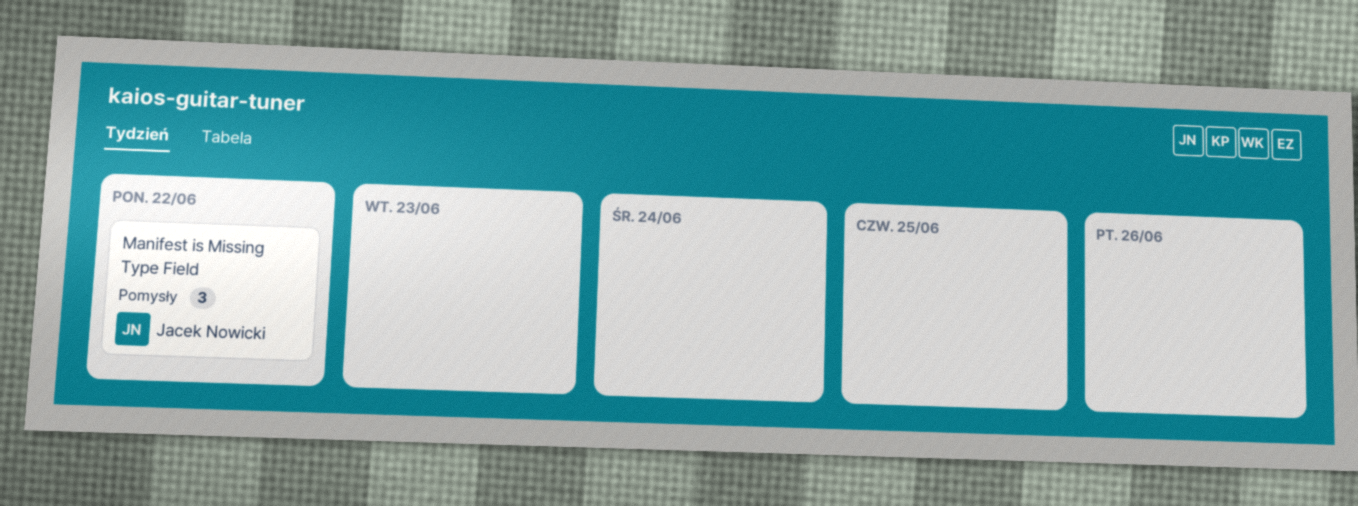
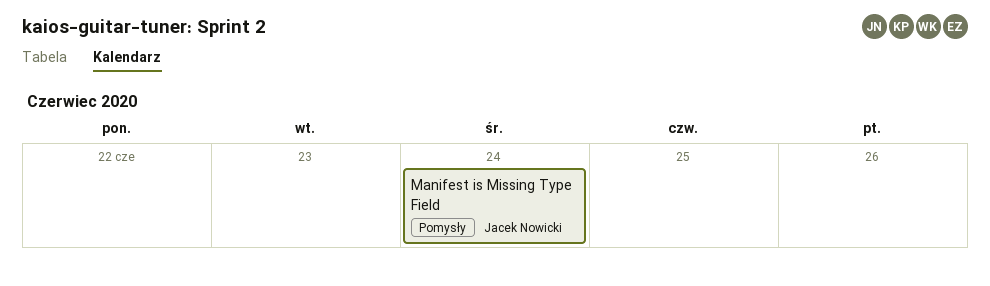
Manifest is Missing Type Field, due: Jun 22 -> Jun 24

